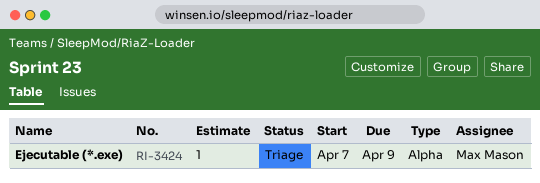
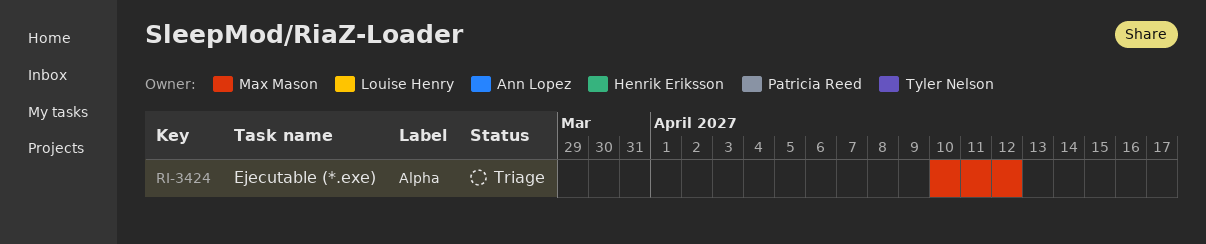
RI-3424, start: Apr 7 -> Apr 10
RI-3424, due: Apr 9 -> Apr 12

